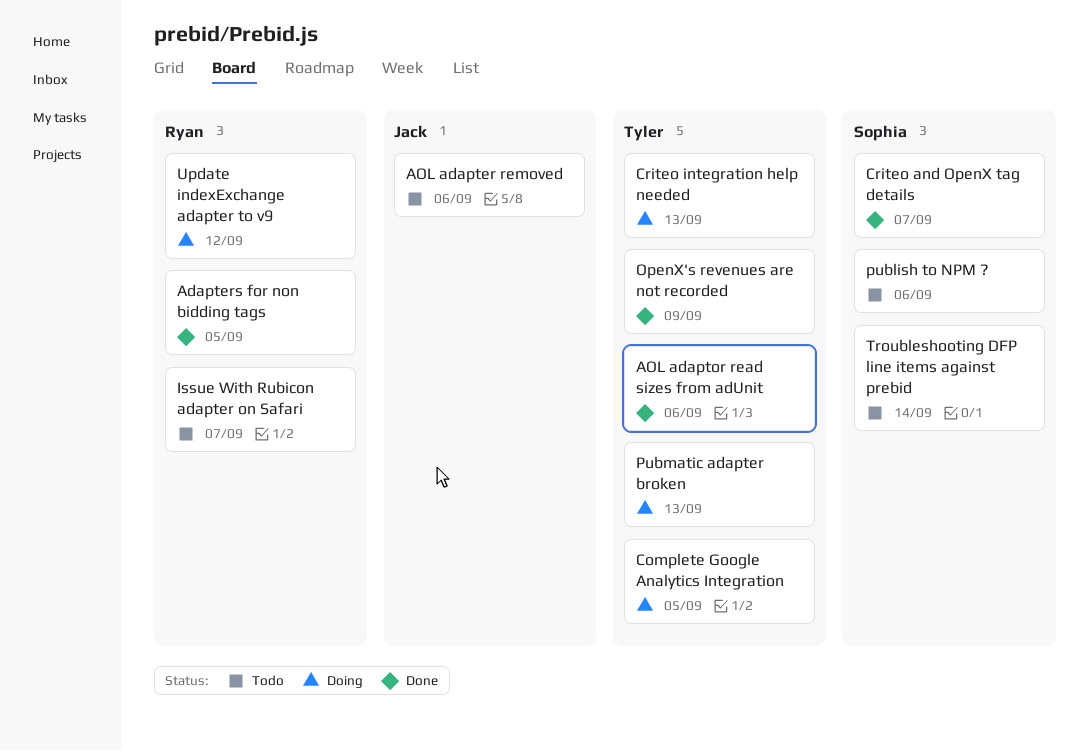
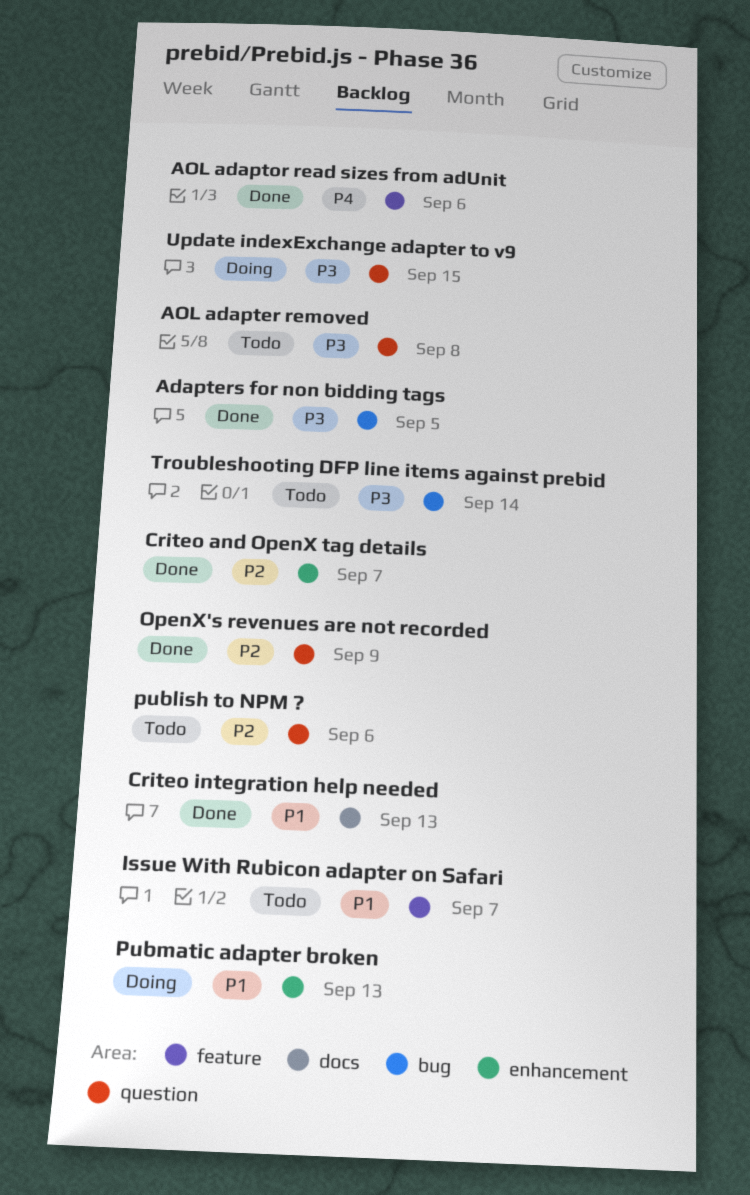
AOL adapter removed, due: Sep 6 -> Sep 8
Complete Google Analytics Integration: present -> none
Criteo integration help needed, status: Doing -> Done
Update indexExchange adapter to v9, due: Sep 12 -> Sep 15

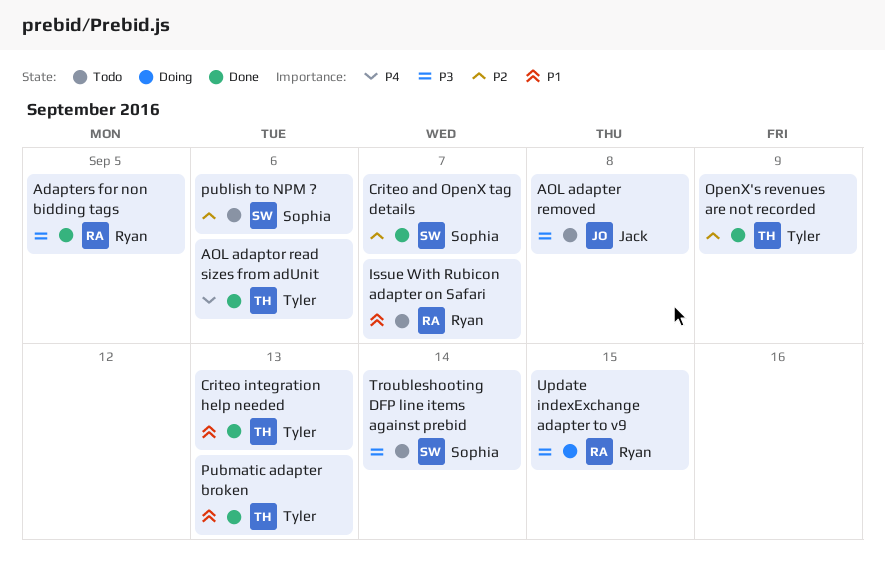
Pubmatic adapter broken, status: Doing -> Done

